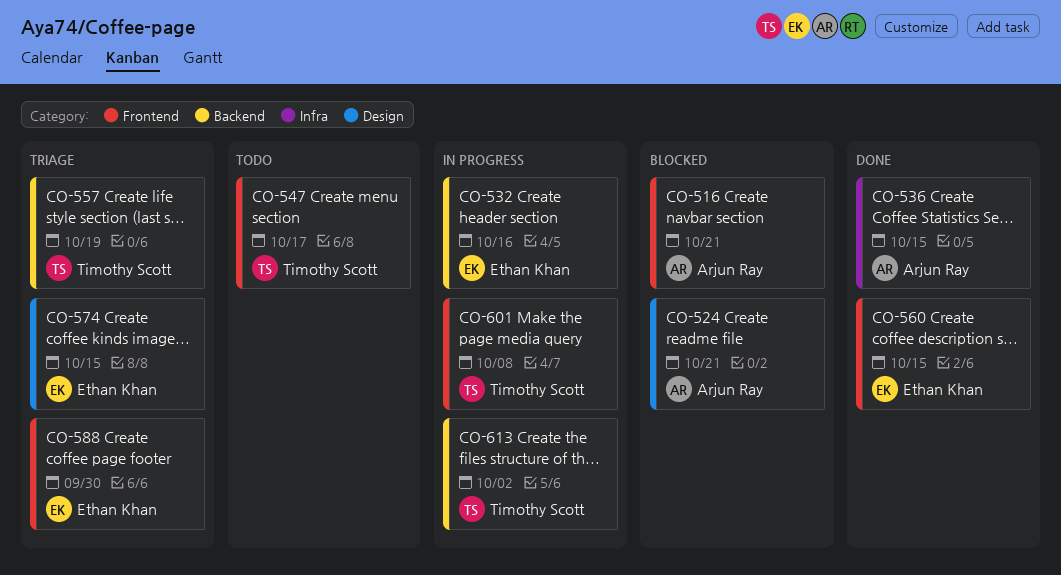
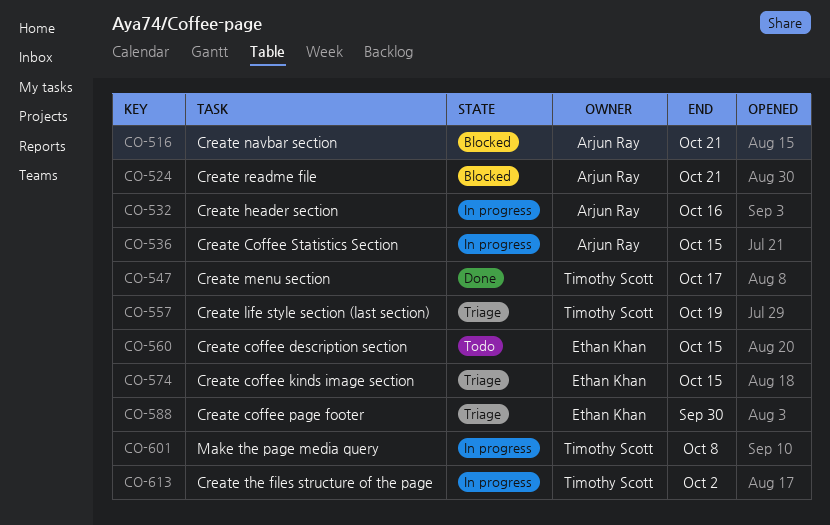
CO-532, owner: Ethan Khan -> Arjun Ray
CO-536, status: Done -> In progress
CO-547, status: Todo -> Done
CO-560, status: Done -> Todo

